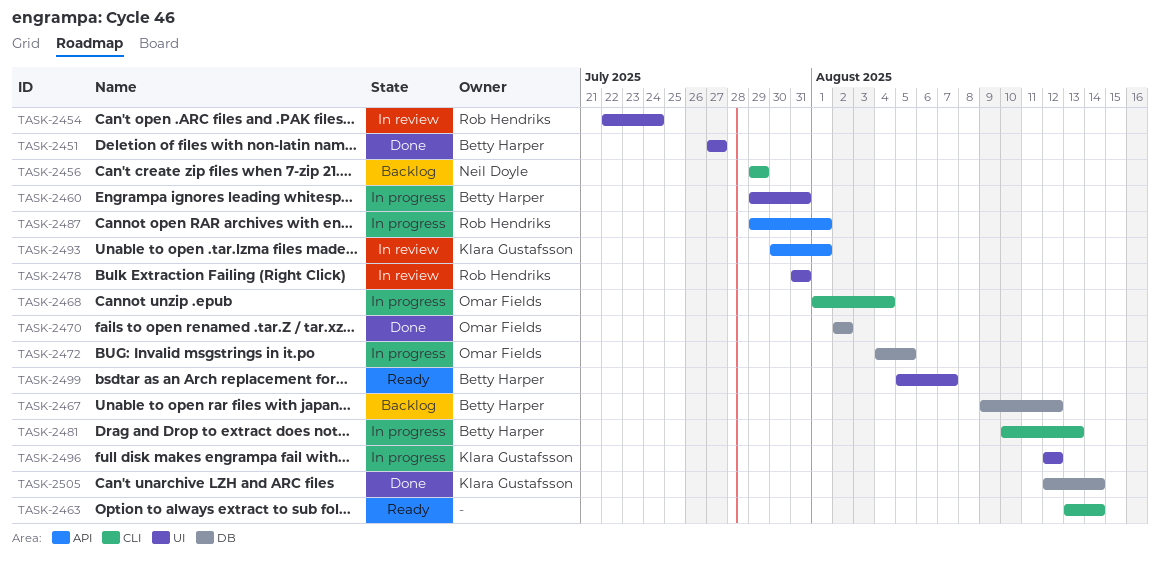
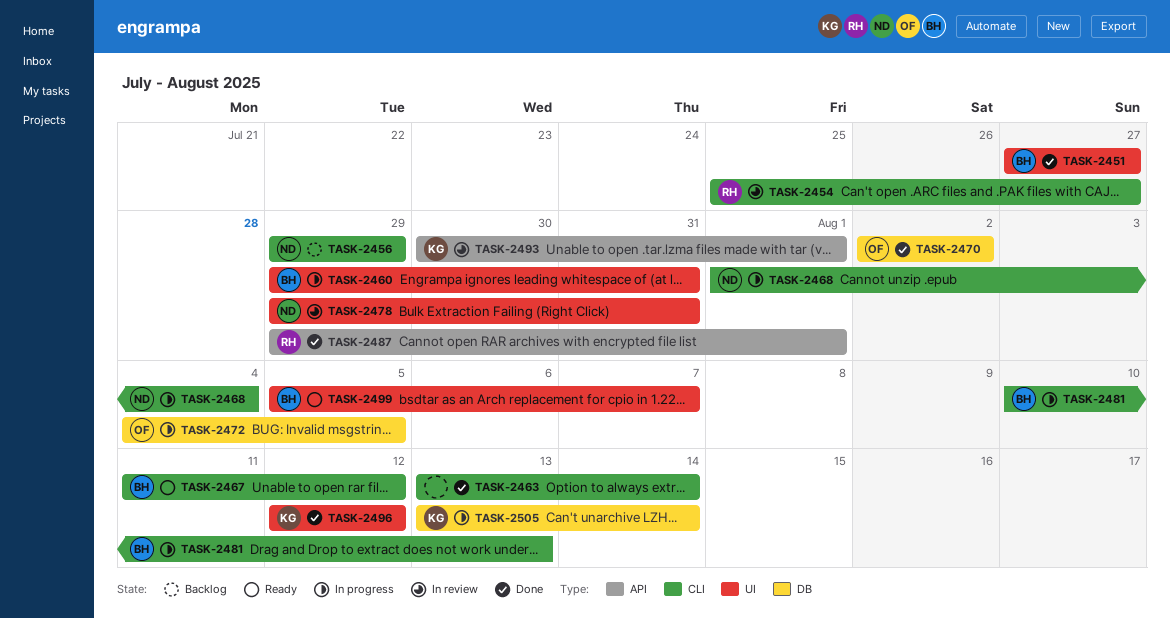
TASK-2454, label: UI -> CLI
TASK-2454, start: Jul 22 -> Jul 25
TASK-2454, due: Jul 24 -> Jul 27
TASK-2463, status: Ready -> Done
TASK-2467, status: Backlog -> Ready
TASK-2467, label: DB -> CLI
TASK-2467, start: Aug 9 -> Aug 11
TASK-2468, owner: Omar Fields -> Neil Doyle
TASK-2478, owner: Rob Hendriks -> Neil Doyle
TASK-2478, start: Jul 31 -> Jul 29
TASK-2487, status: In progress -> Done
TASK-2496, status: In progress -> Done
TASK-2505, status: Done -> In progress
TASK-2505, start: Aug 12 -> Aug 13

